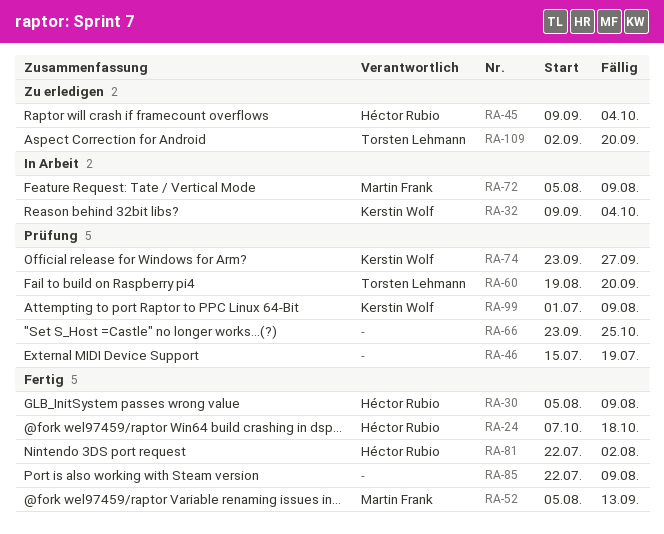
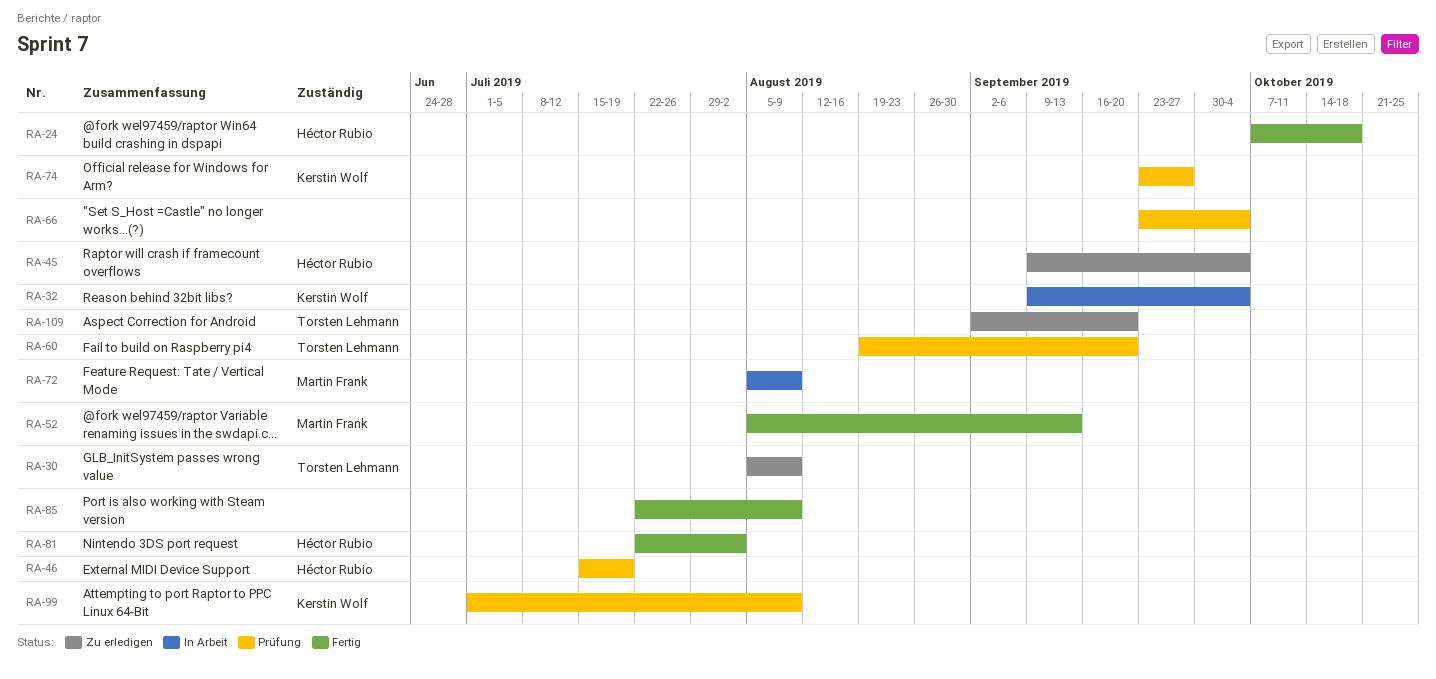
RA-30, status: Fertig -> Zu erledigen
RA-30, owner: Héctor Rubio -> Torsten Lehmann
RA-46, owner: none -> Héctor Rubio
RA-66, due: Oct 25 -> Oct 4

